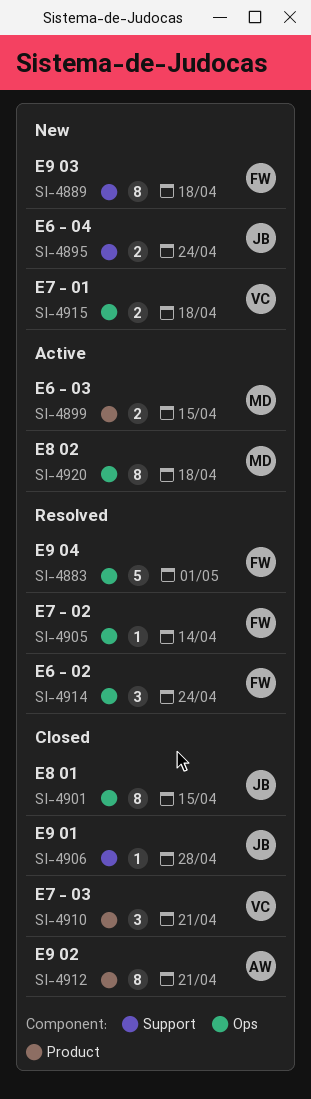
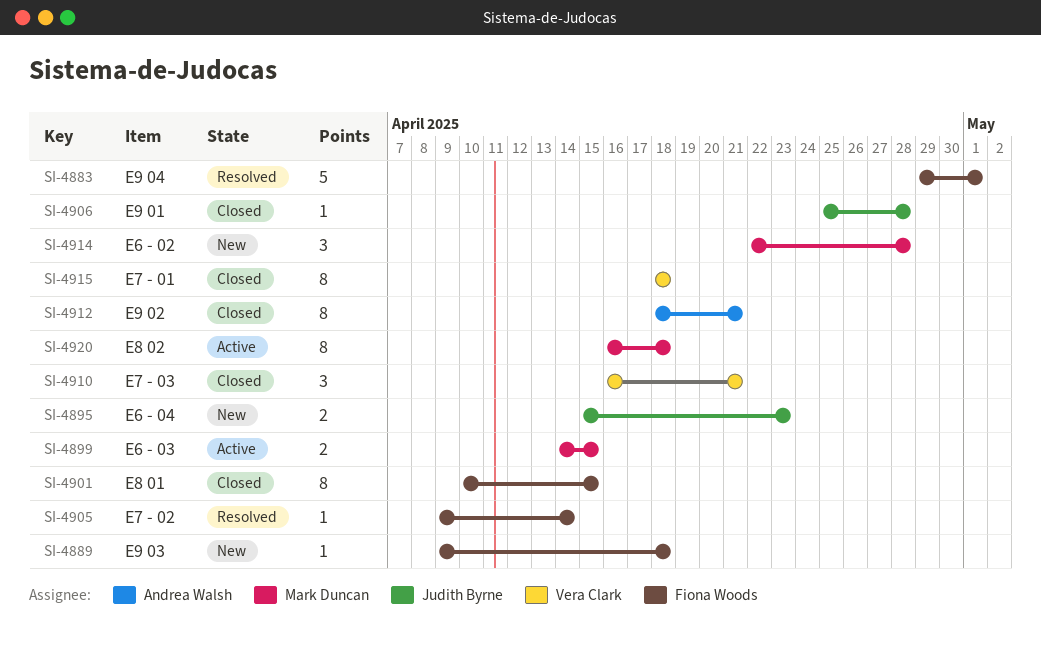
SI-4889, estimate: 8 -> 1
SI-4895, due: Apr 24 -> Apr 23
SI-4901, owner: Judith Byrne -> Fiona Woods
SI-4914, status: Resolved -> New
SI-4914, owner: Fiona Woods -> Mark Duncan
SI-4914, due: Apr 24 -> Apr 28
SI-4915, status: New -> Closed
SI-4915, estimate: 2 -> 8

